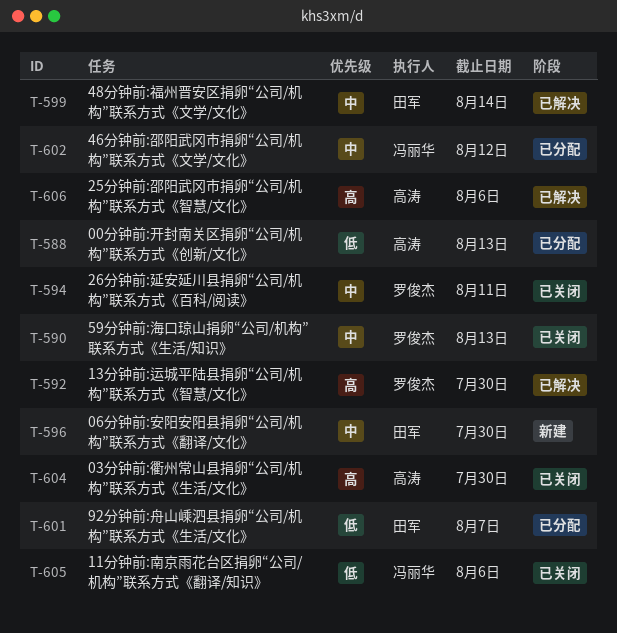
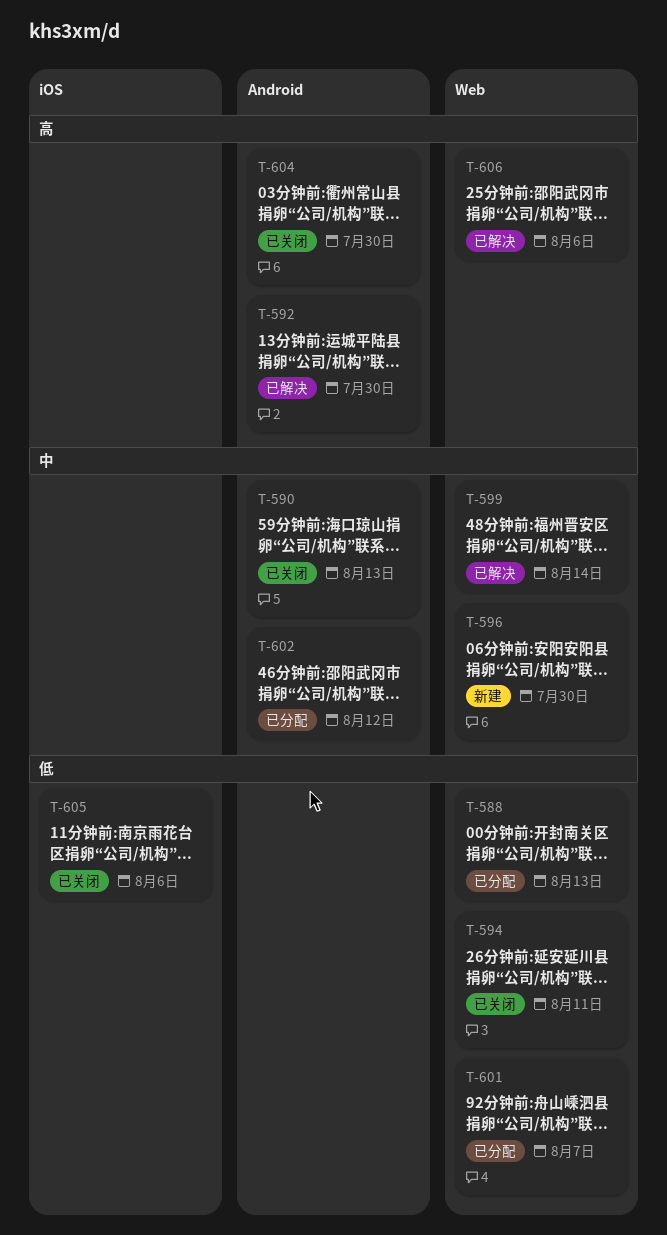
T-594, priority: 中 -> 低

